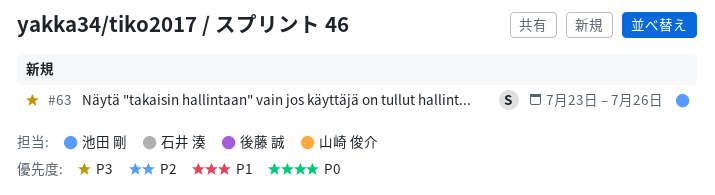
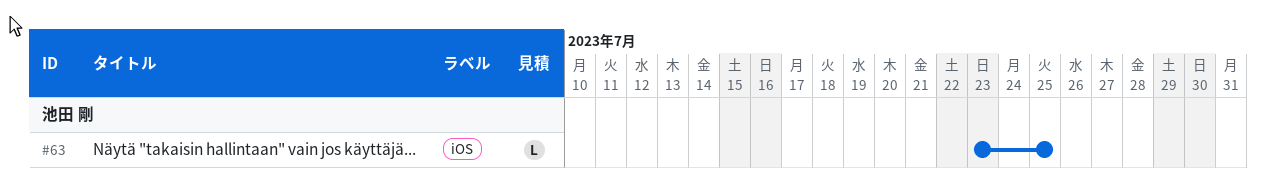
#63, estimate: S -> L
#63, due: Jul 26 -> Jul 25

